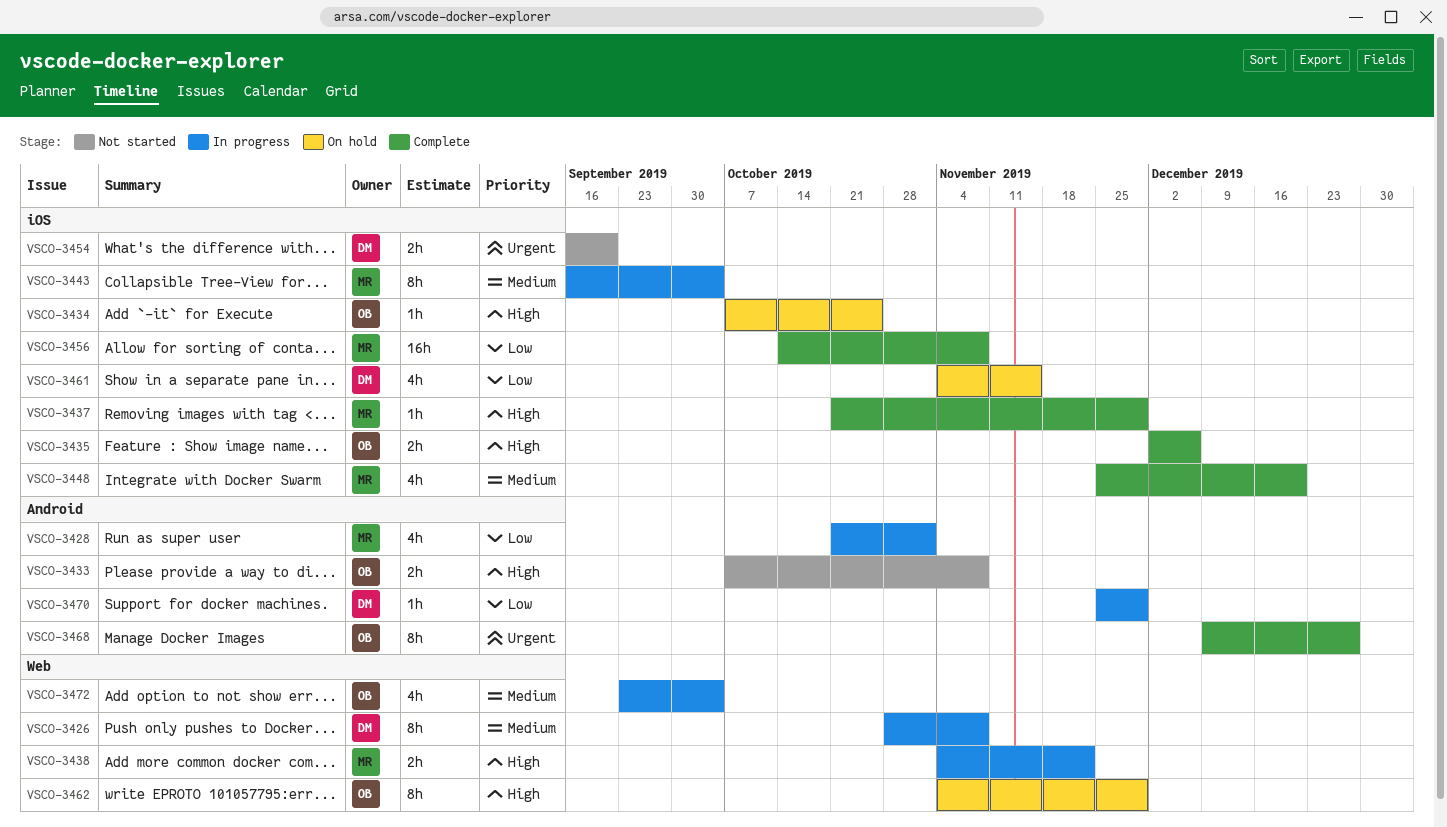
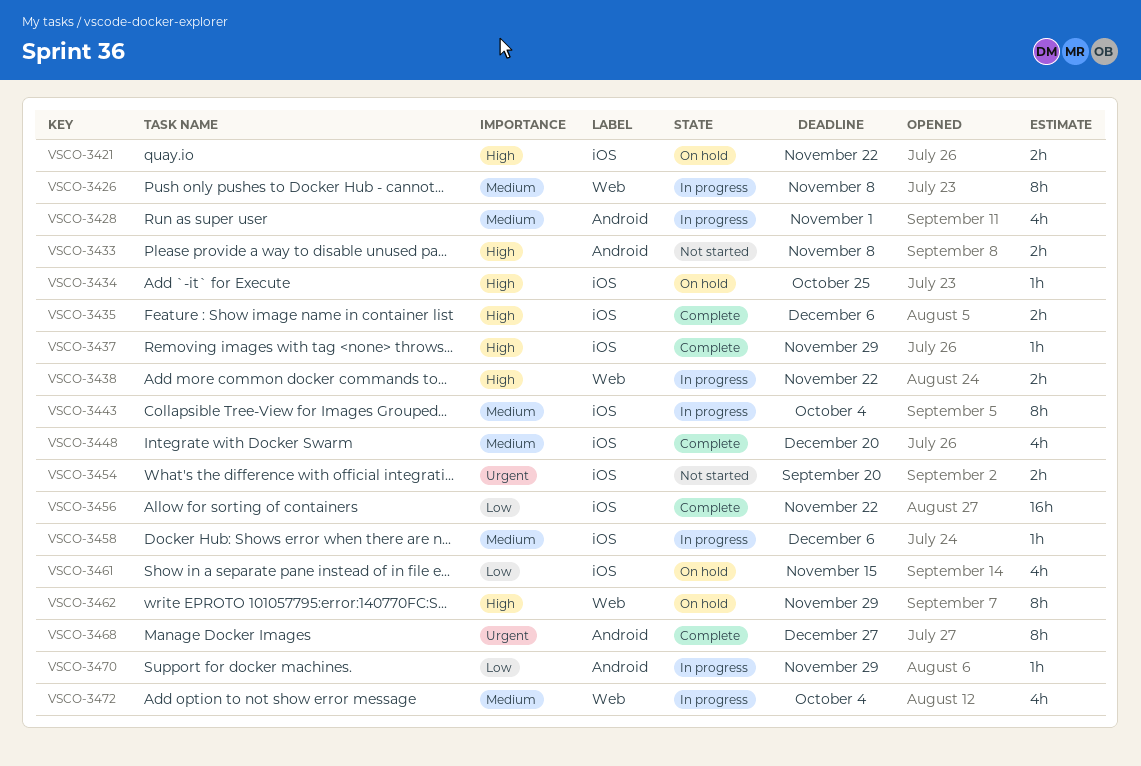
VSCO-3421: none -> present
VSCO-3428, priority: Low -> Medium
VSCO-3456, due: Nov 8 -> Nov 22
VSCO-3458: none -> present

